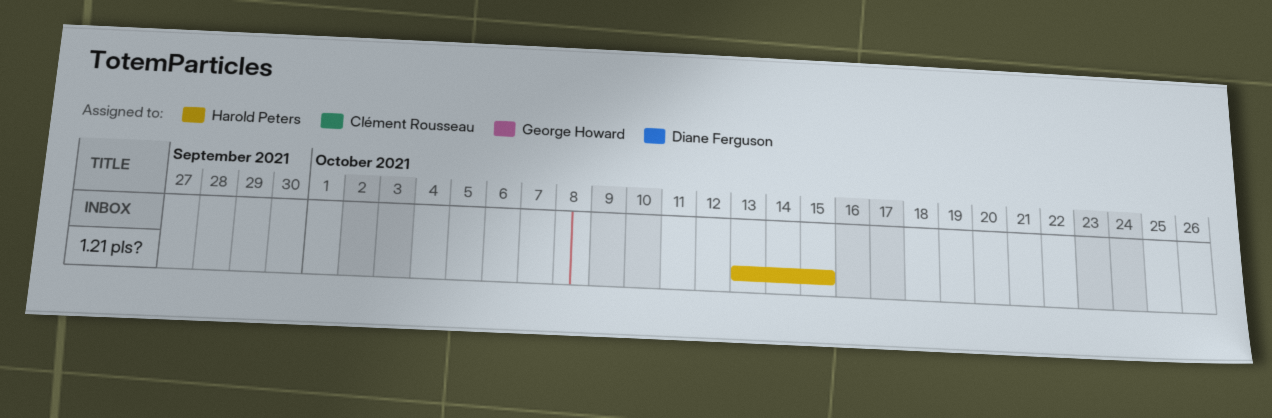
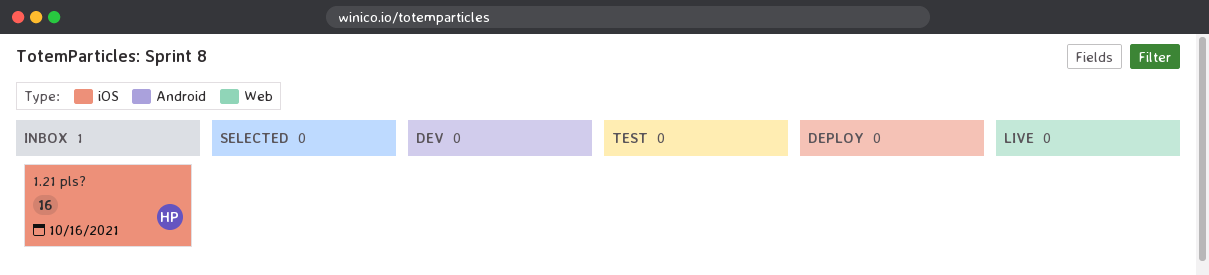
1.21 pls?, due: Oct 15 -> Oct 16

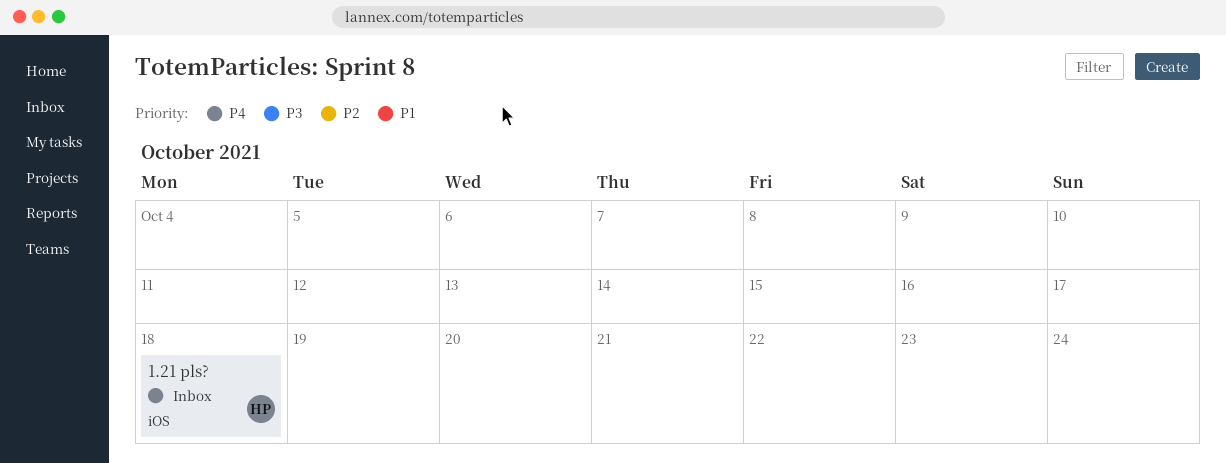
1.21 pls?, due: Oct 16 -> Oct 18

